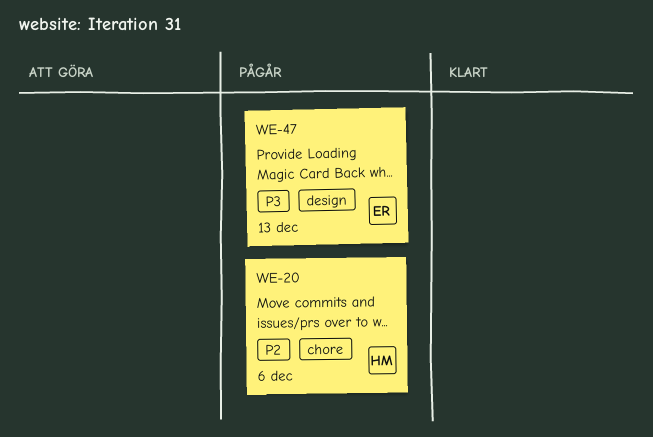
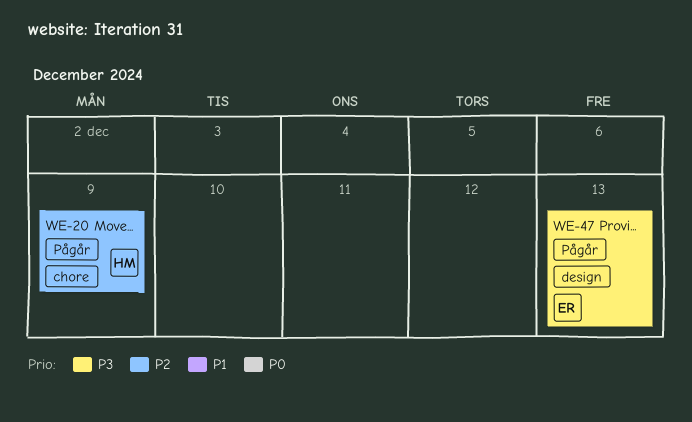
WE-20, due: Dec 6 -> Dec 9

